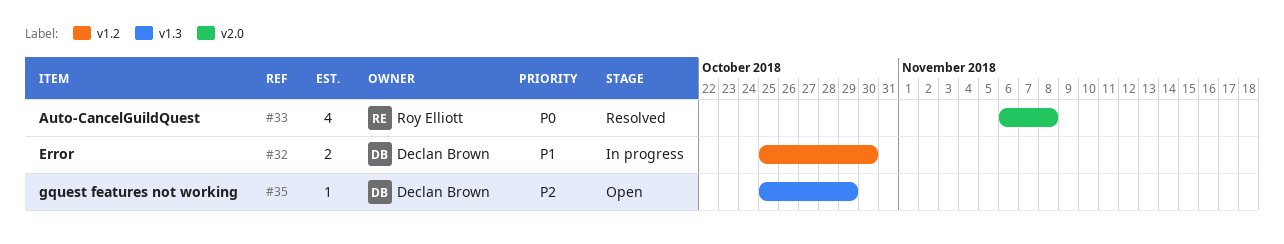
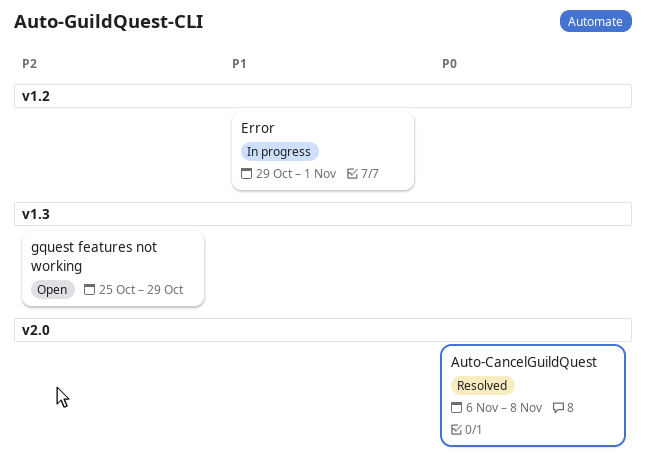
Error, start: Oct 25 -> Oct 29
Error, due: Oct 30 -> Nov 1

